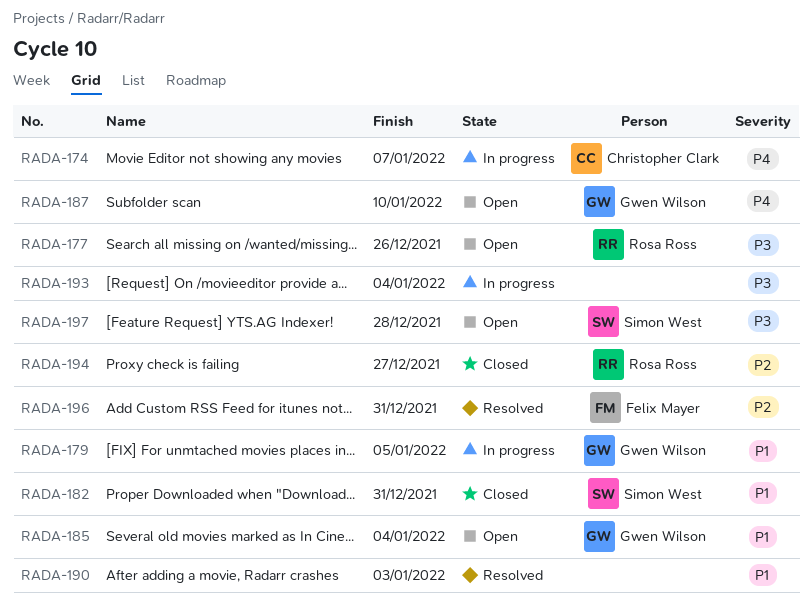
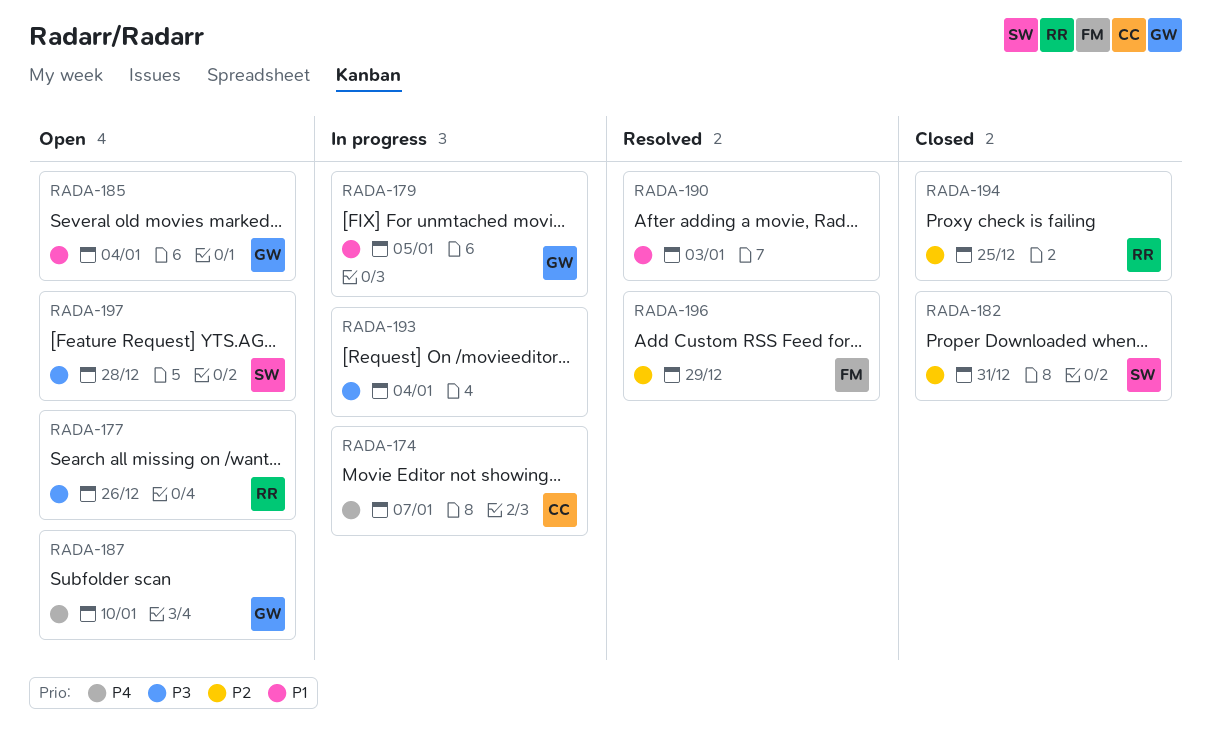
RADA-182, priority: P1 -> P2
RADA-194, due: Dec 27 -> Dec 25
RADA-196, due: Dec 31 -> Dec 29

